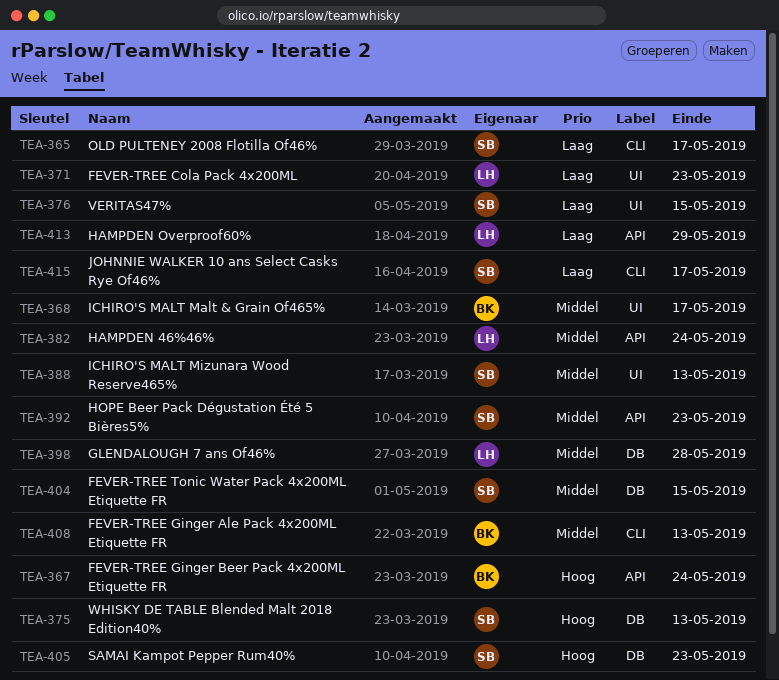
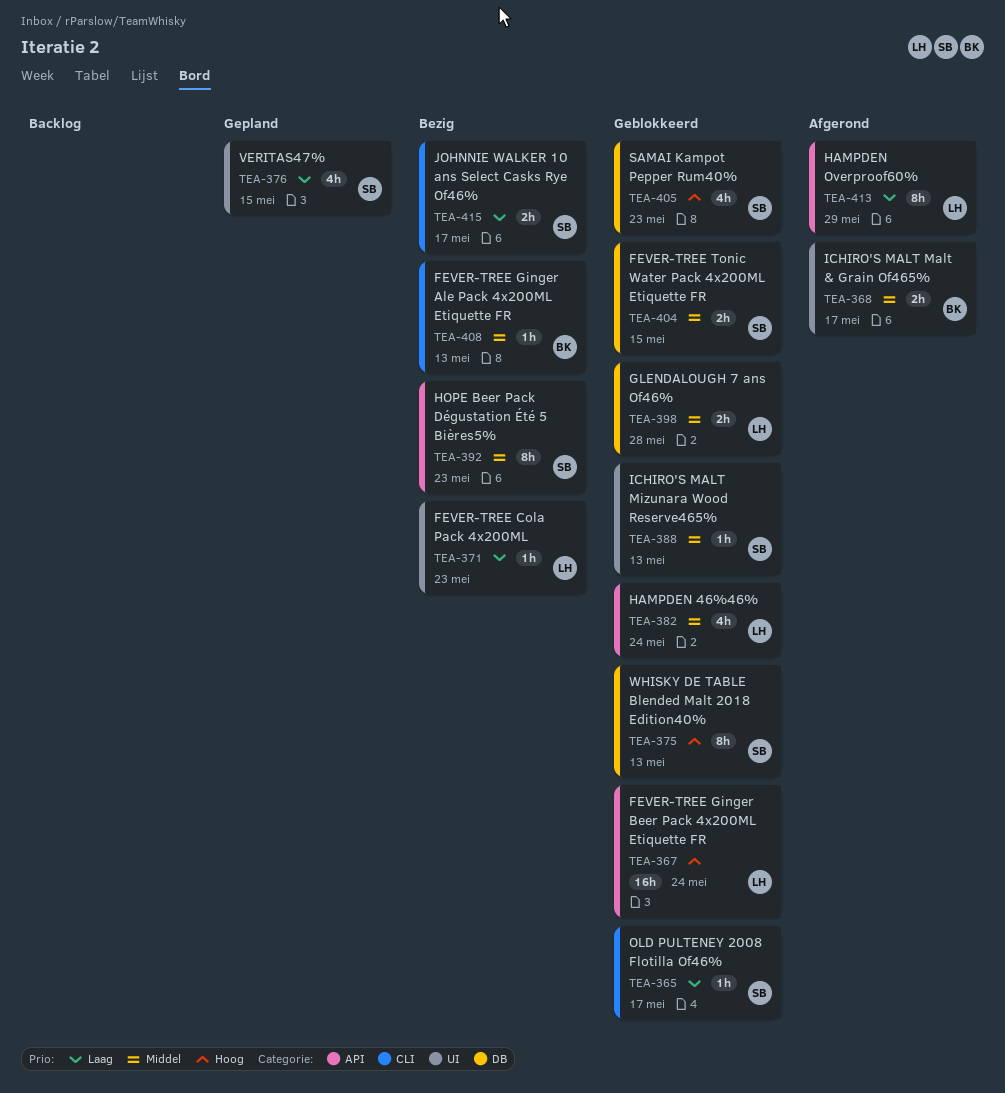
TEA-367, owner: BK -> LH

